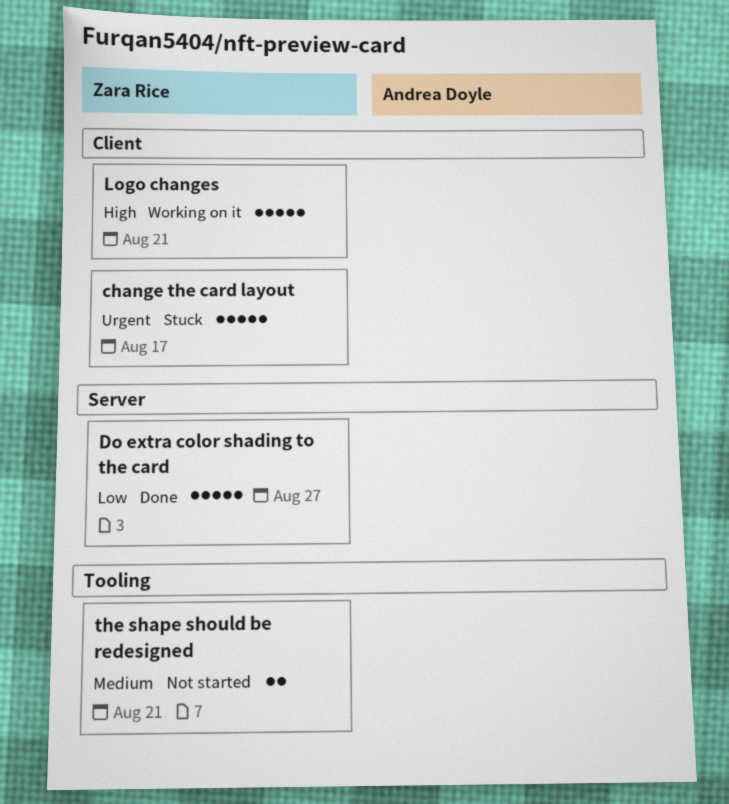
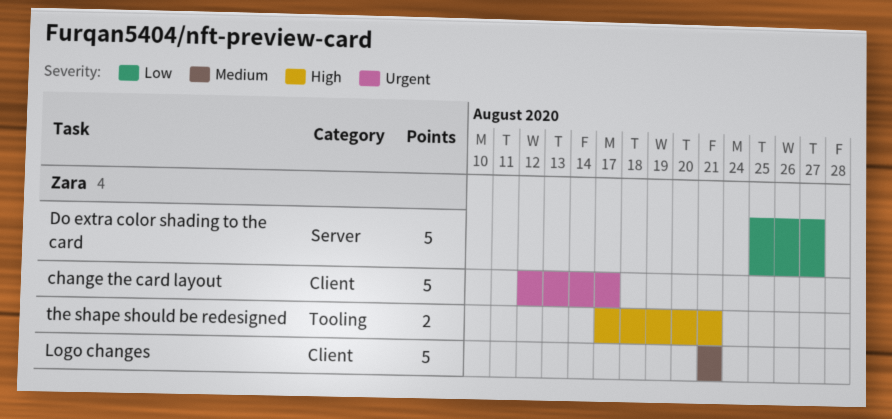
Logo changes, priority: High -> Medium
the shape should be redesigned, priority: Medium -> High

